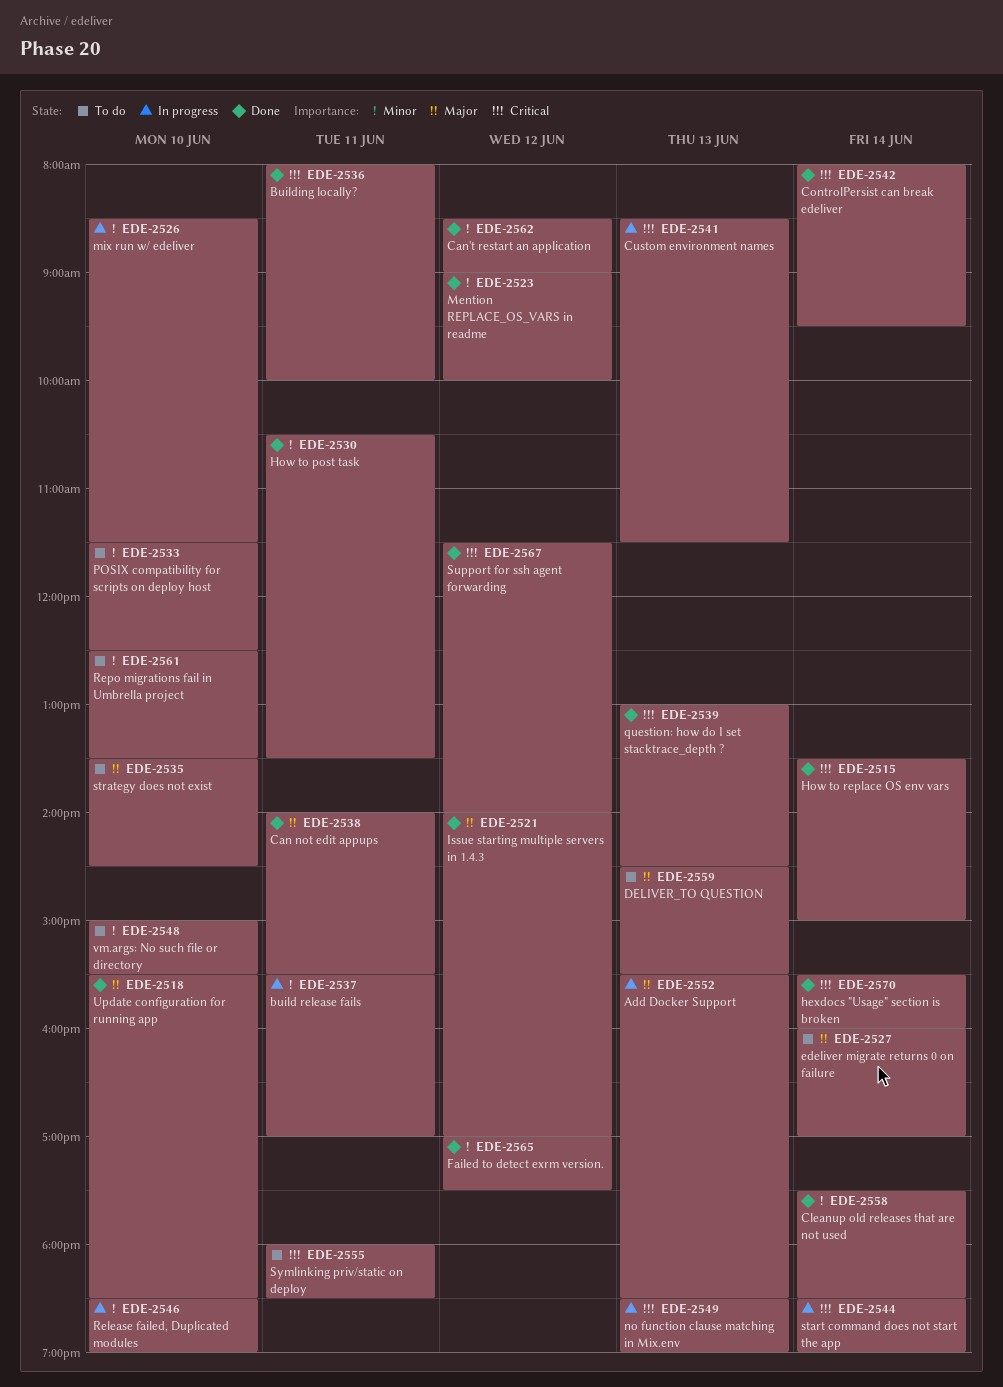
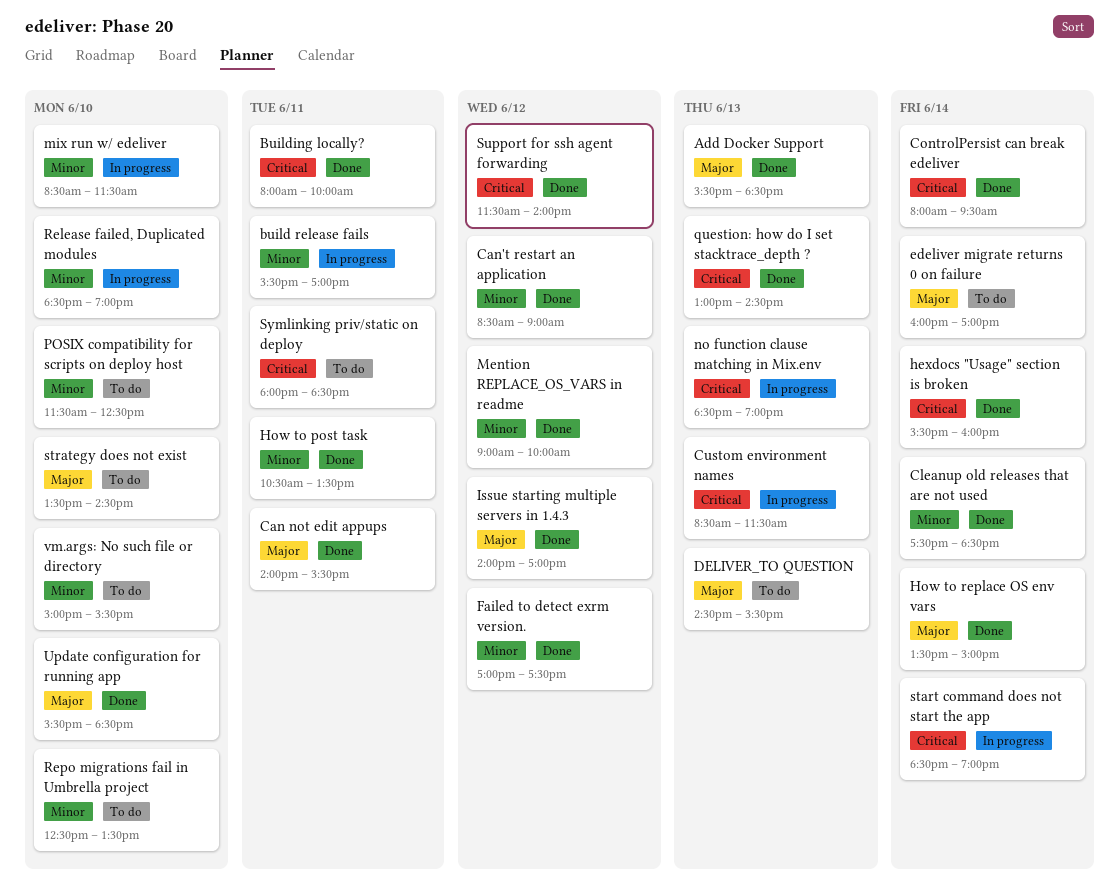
Add Docker Support, status: In progress -> Done
How to replace OS env vars, priority: Critical -> Major

